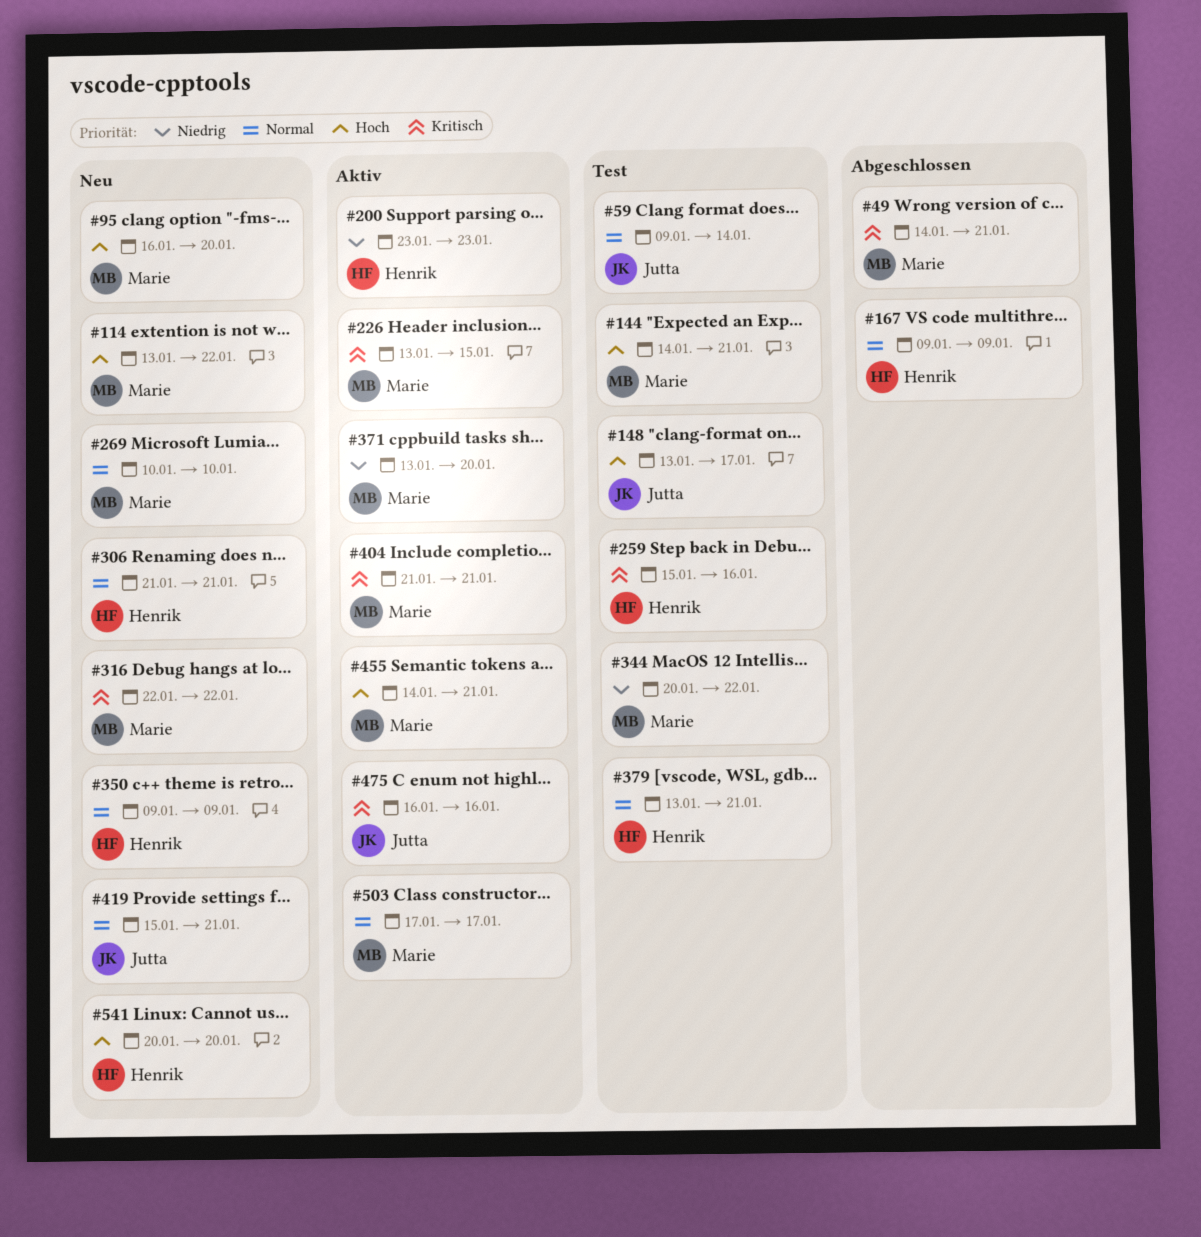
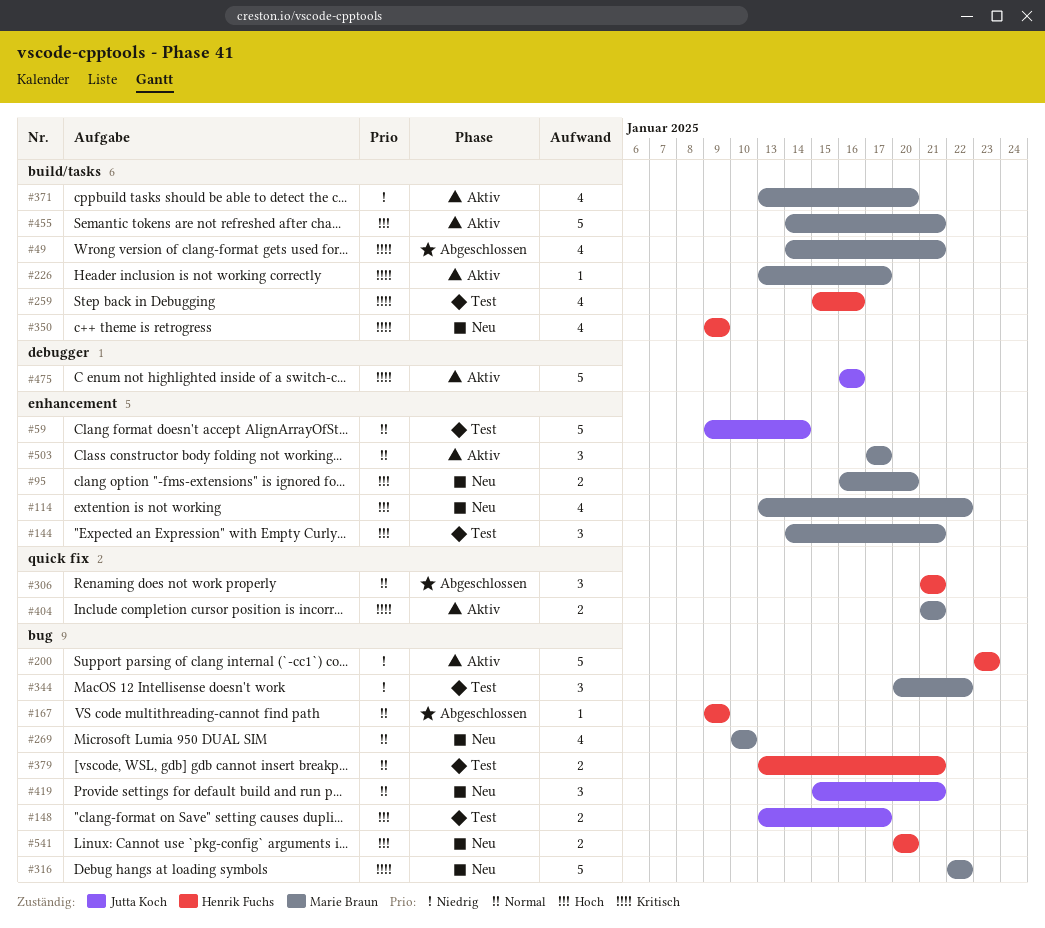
#226, due: Jan 15 -> Jan 17
#306, status: Neu -> Abgeschlossen
#350, priority: Normal -> Kritisch

